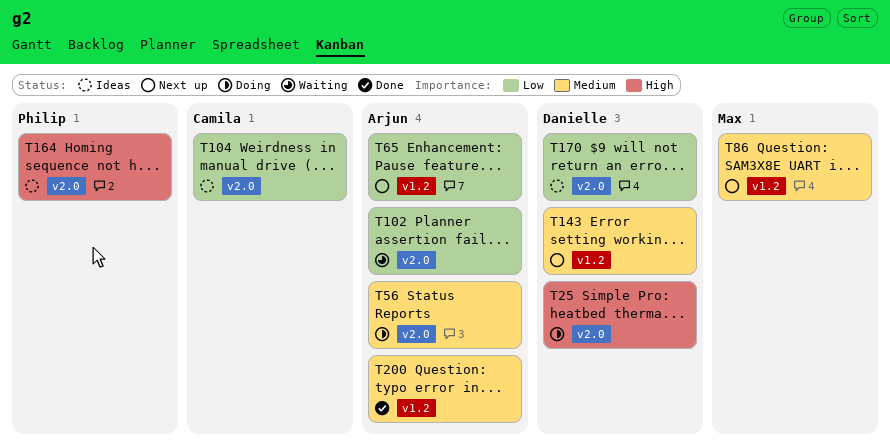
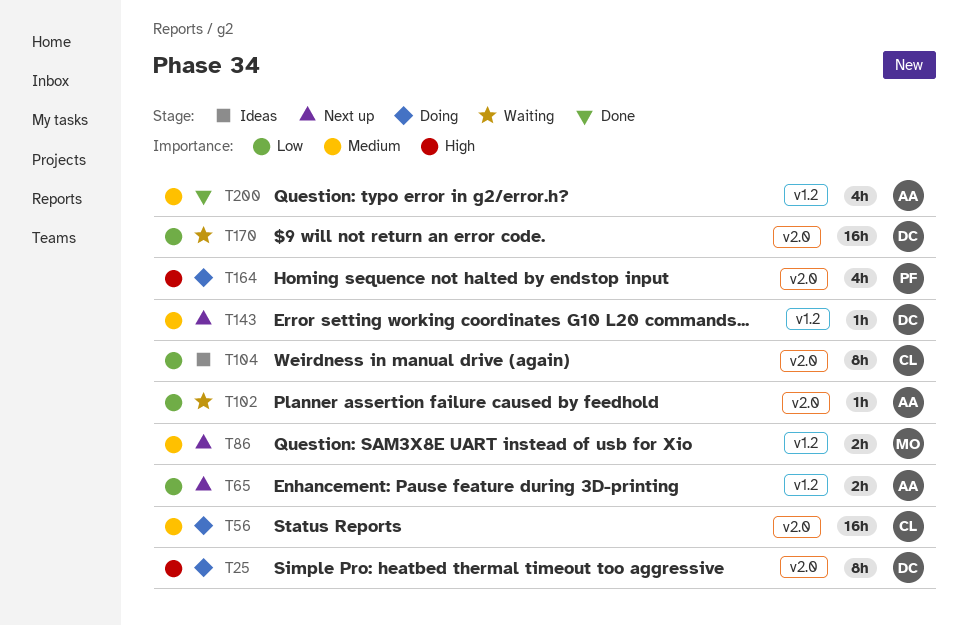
T56, owner: Arjun -> Camila
T164, status: Ideas -> Doing
T170, status: Ideas -> Waiting

